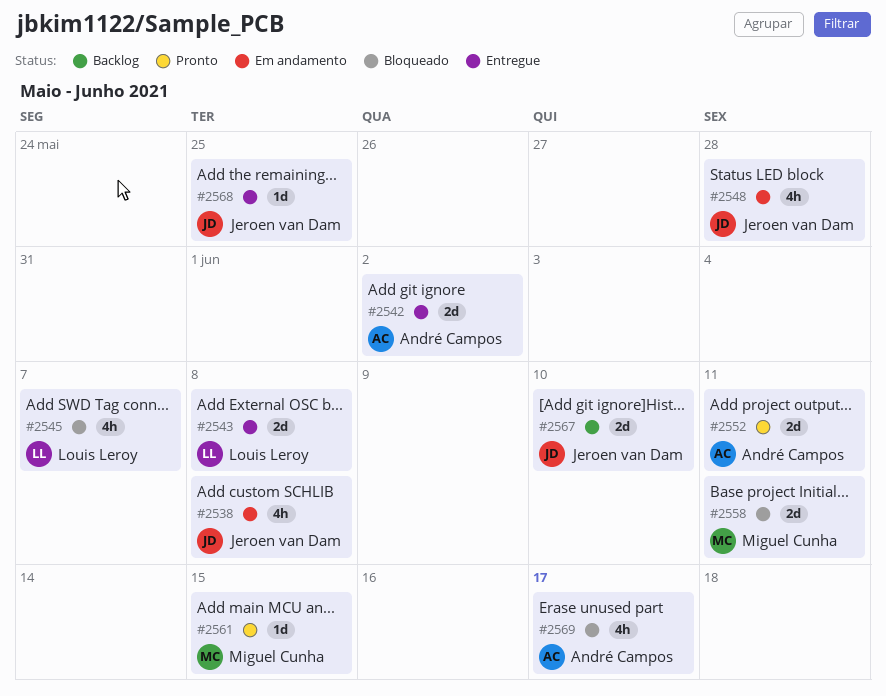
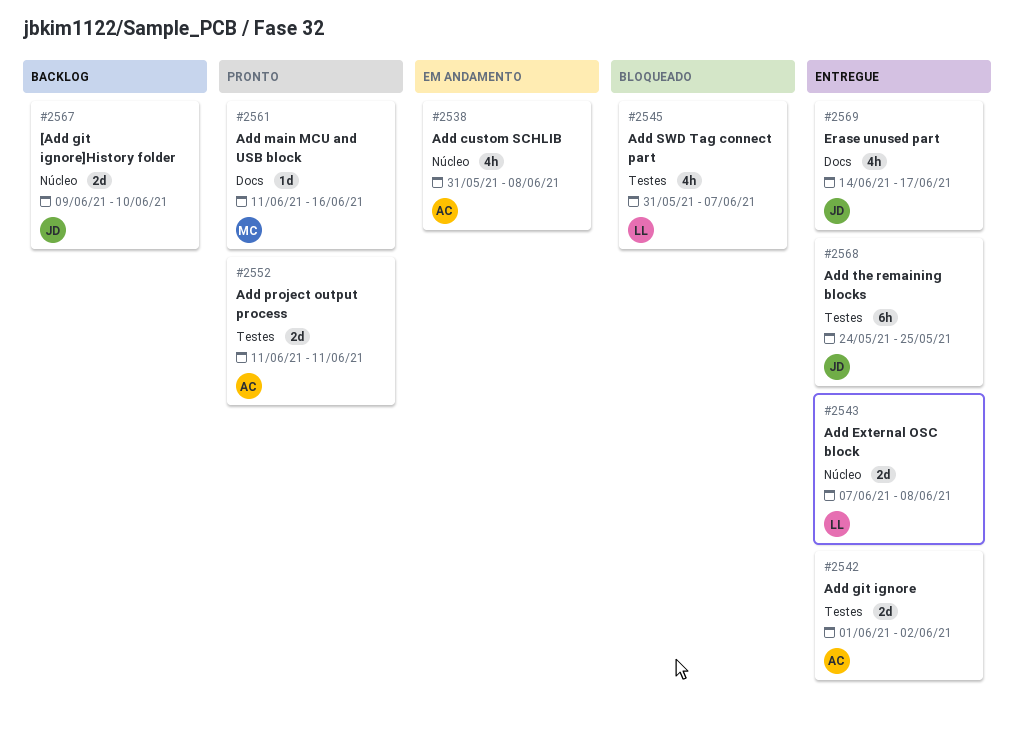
#2538, owner: Jeroen van Dam -> André Campos
#2548: present -> none
#2558: present -> none
#2561, due: Jun 15 -> Jun 16
#2568, estimate: 1d -> 6h
#2569, status: Bloqueado -> Entregue
#2569, owner: André Campos -> Jeroen van Dam

